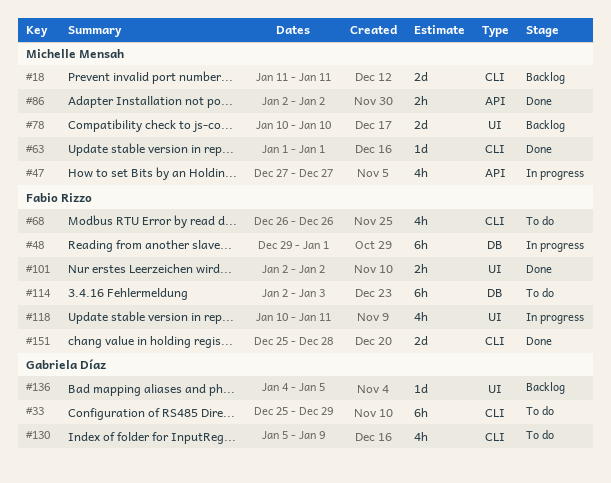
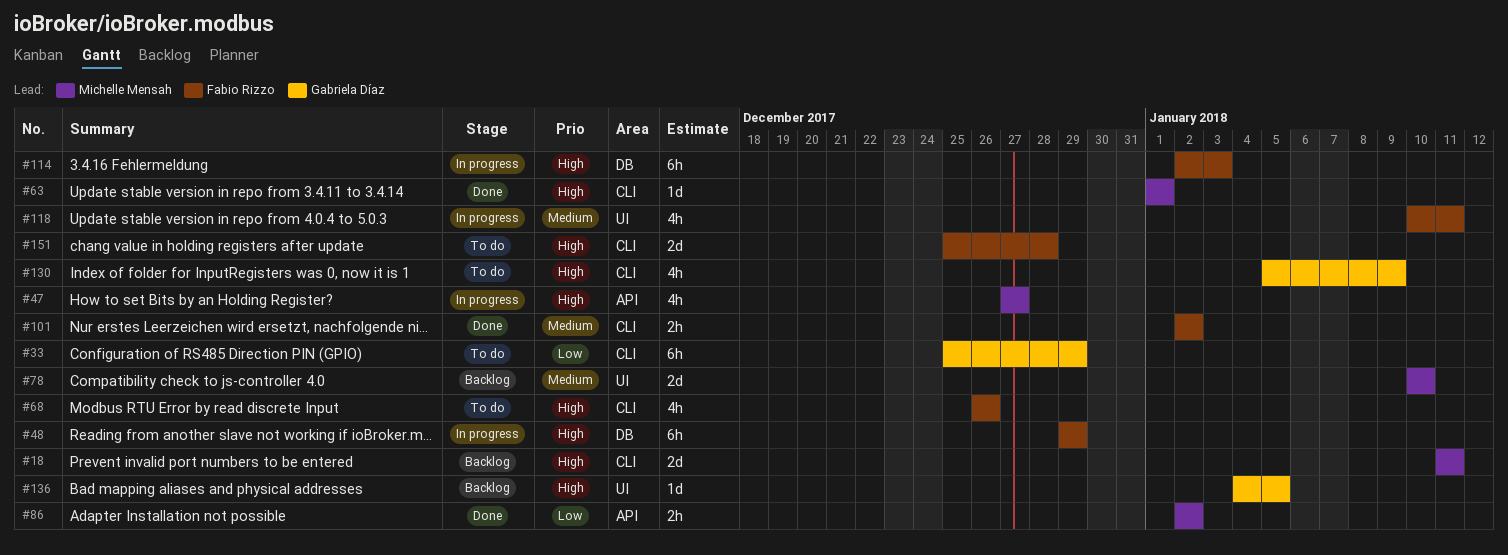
#48, due: Jan 1 -> Dec 29
#101, label: UI -> CLI
#114, status: To do -> In progress
#151, status: Done -> To do

